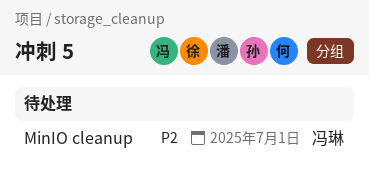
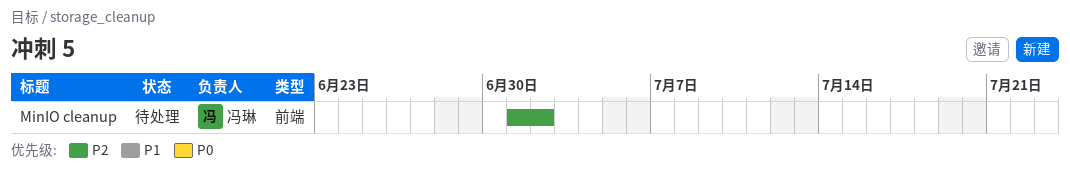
MinIO cleanup, due: Jul 1 -> Jul 2

